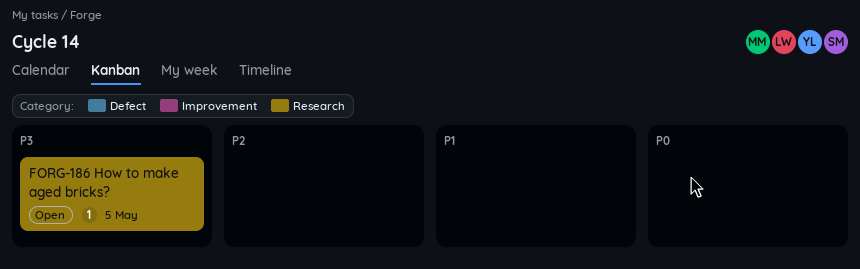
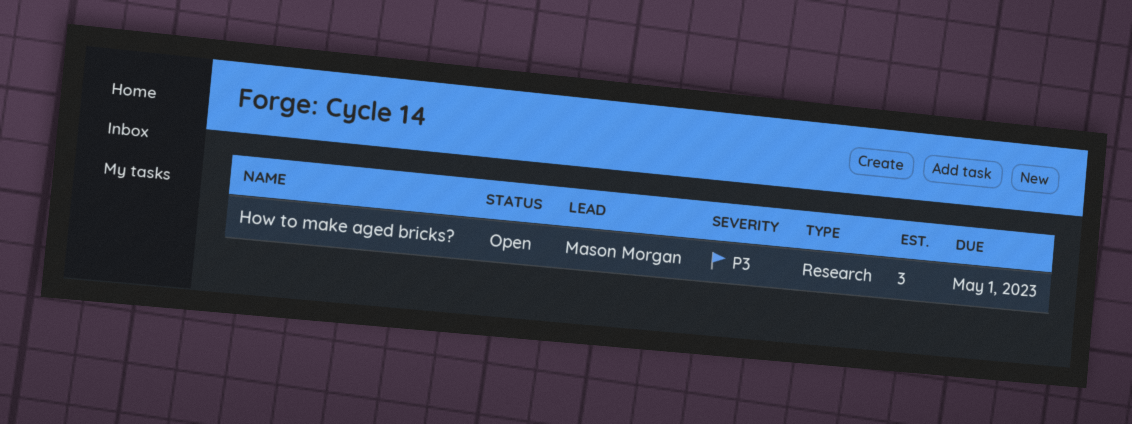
How to make aged bricks?, estimate: 1 -> 3
How to make aged bricks?, due: May 5 -> May 1

